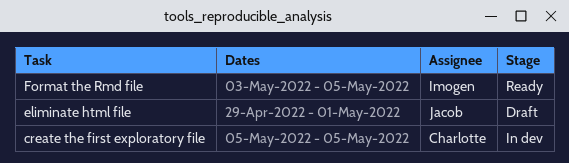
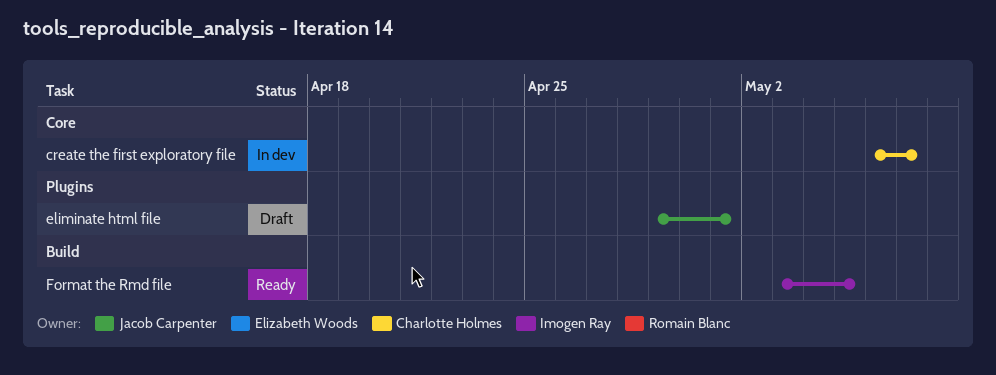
create the first exploratory file, start: May 5 -> May 6
create the first exploratory file, due: May 5 -> May 7

